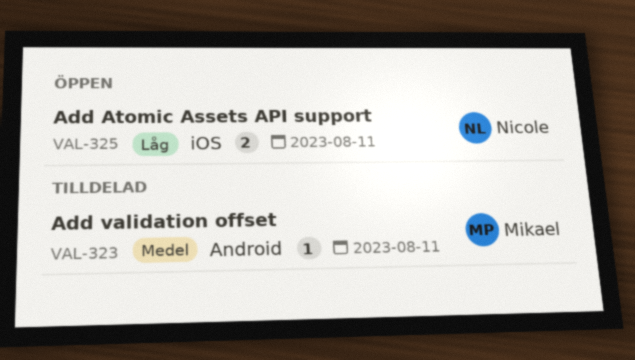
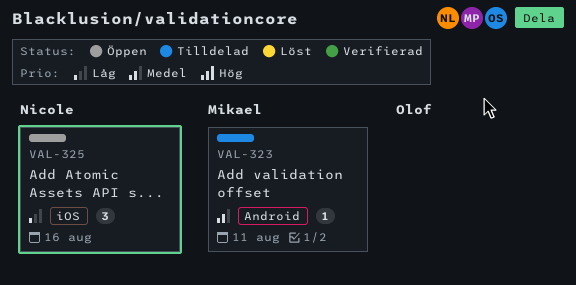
VAL-325, estimate: 2 -> 3
VAL-325, due: Aug 11 -> Aug 16

